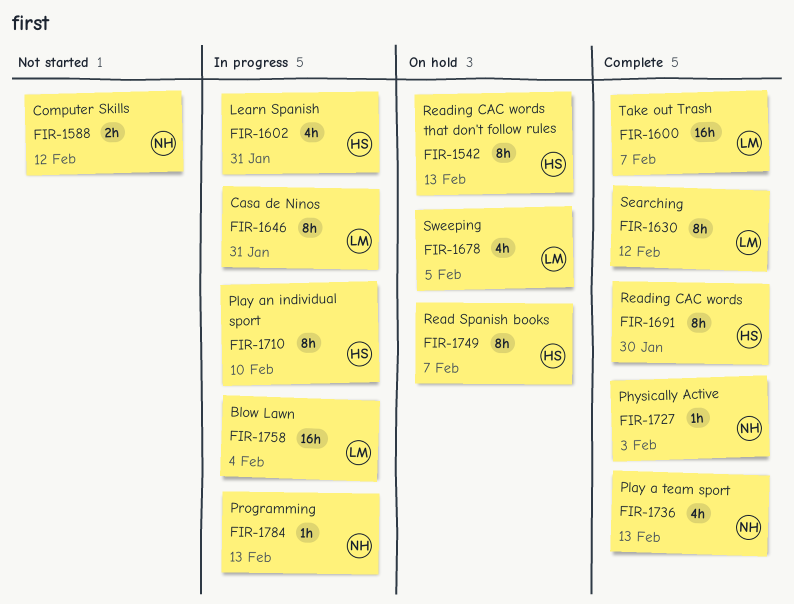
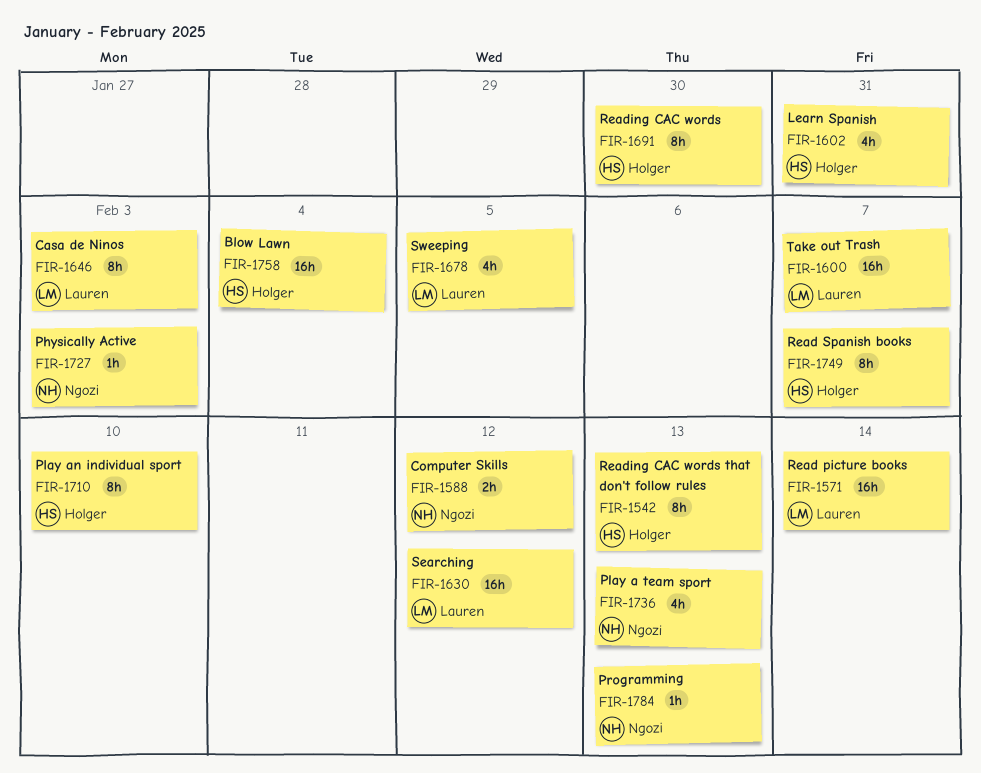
FIR-1571: none -> present
FIR-1630, estimate: 8h -> 16h
FIR-1646, due: Jan 31 -> Feb 3
FIR-1758, owner: Lauren -> Holger

